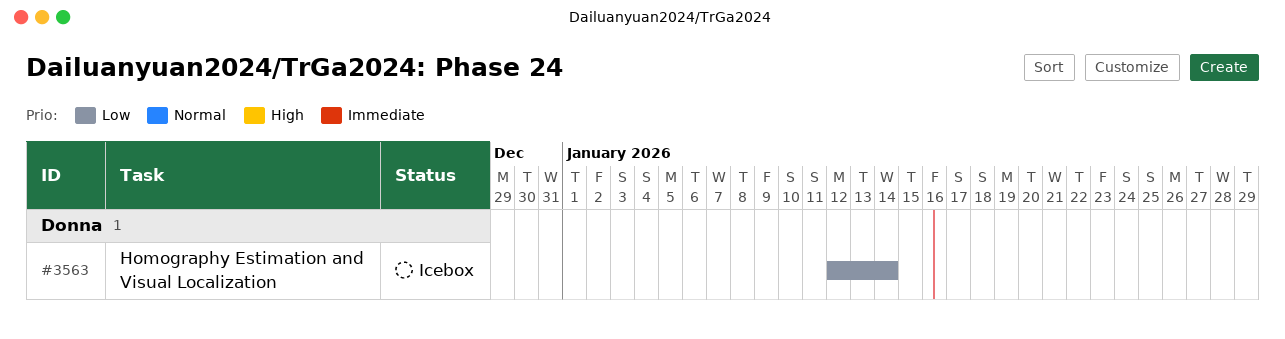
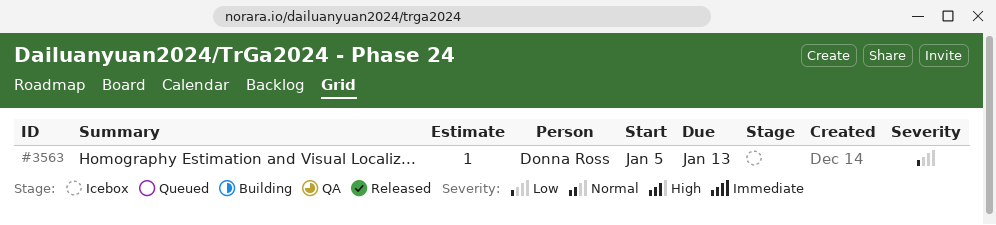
#3563, start: Jan 12 -> Jan 5
#3563, due: Jan 14 -> Jan 13

